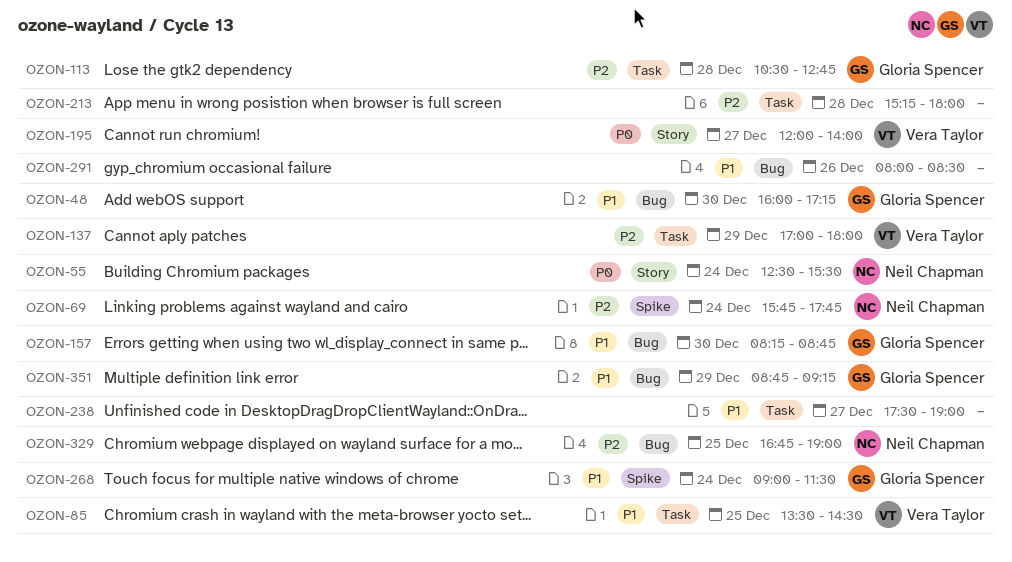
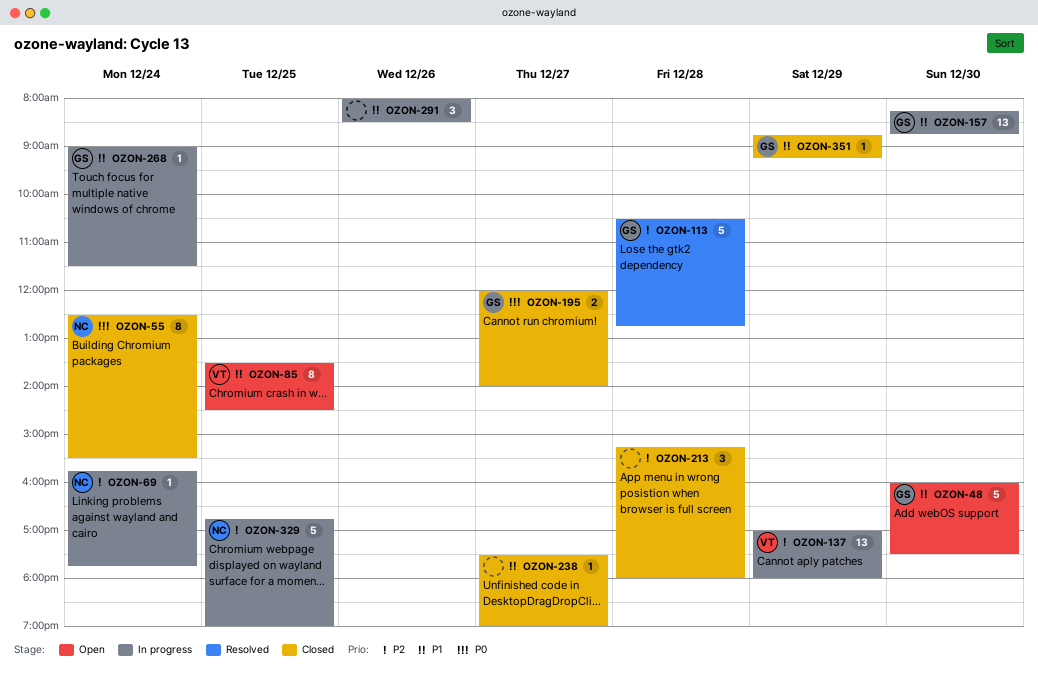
OZON-48, ends: 17:15 -> 17:30
OZON-195, owner: Vera Taylor -> Gloria Spencer

